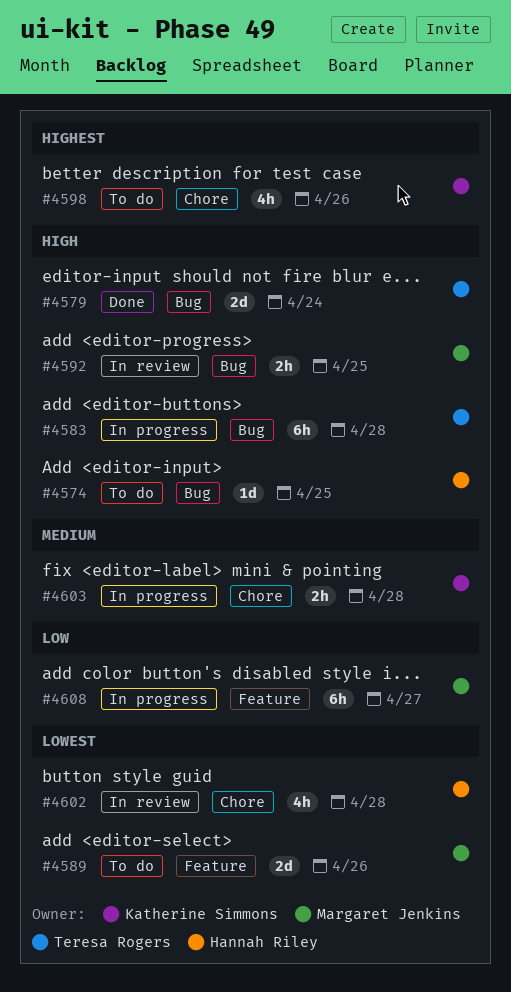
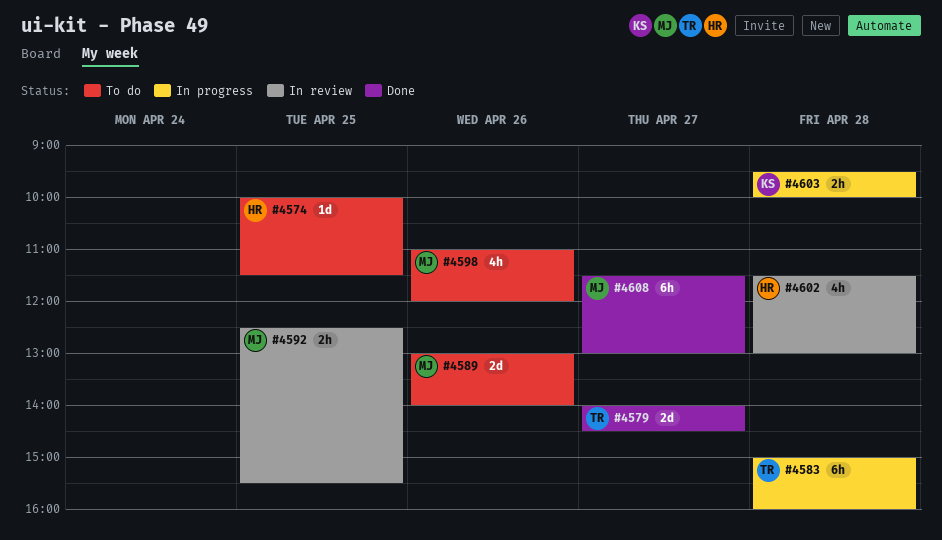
#4579, day: Apr 24 -> Apr 27
#4598, owner: Katherine Simmons -> Margaret Jenkins
#4608, status: In progress -> Done

